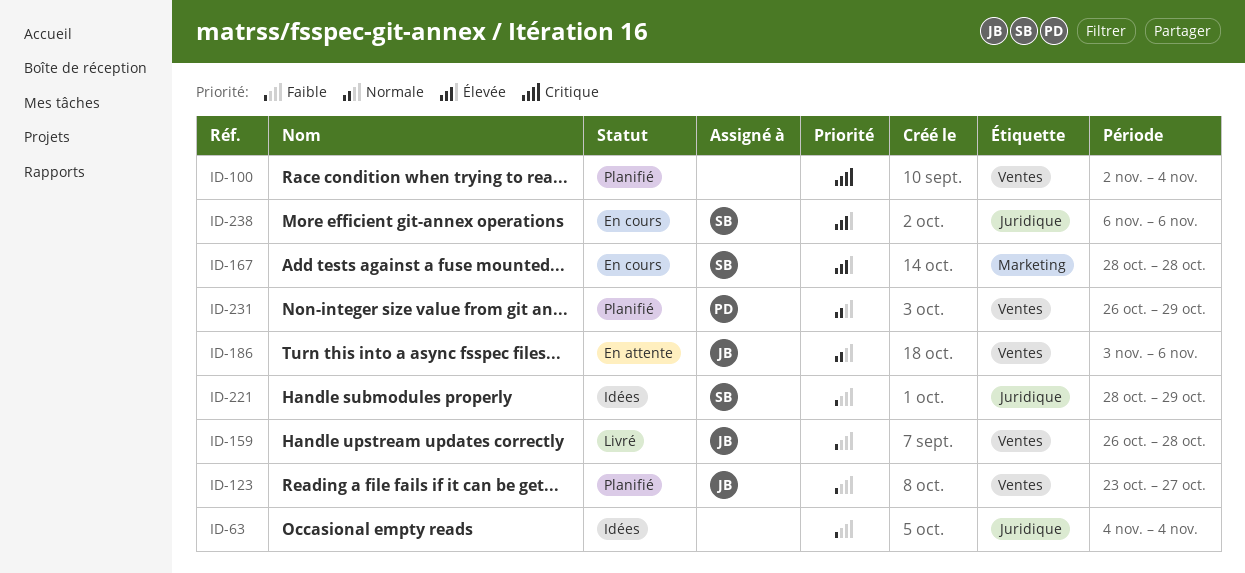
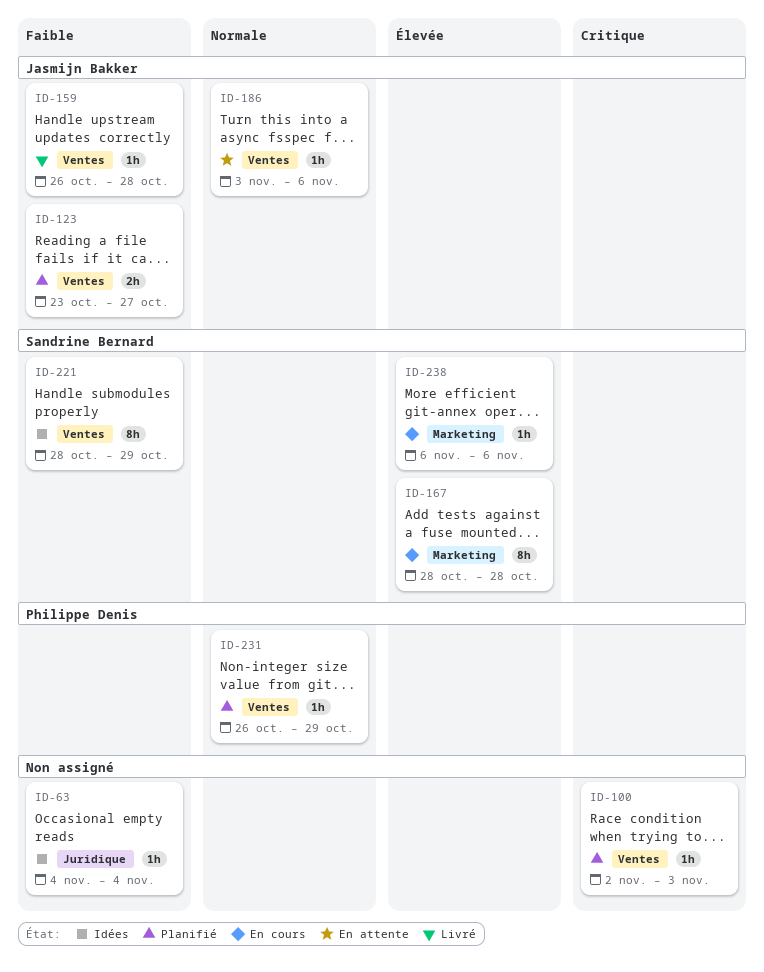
ID-100, due: Nov 4 -> Nov 3
ID-221, label: Juridique -> Ventes
ID-238, label: Juridique -> Marketing

